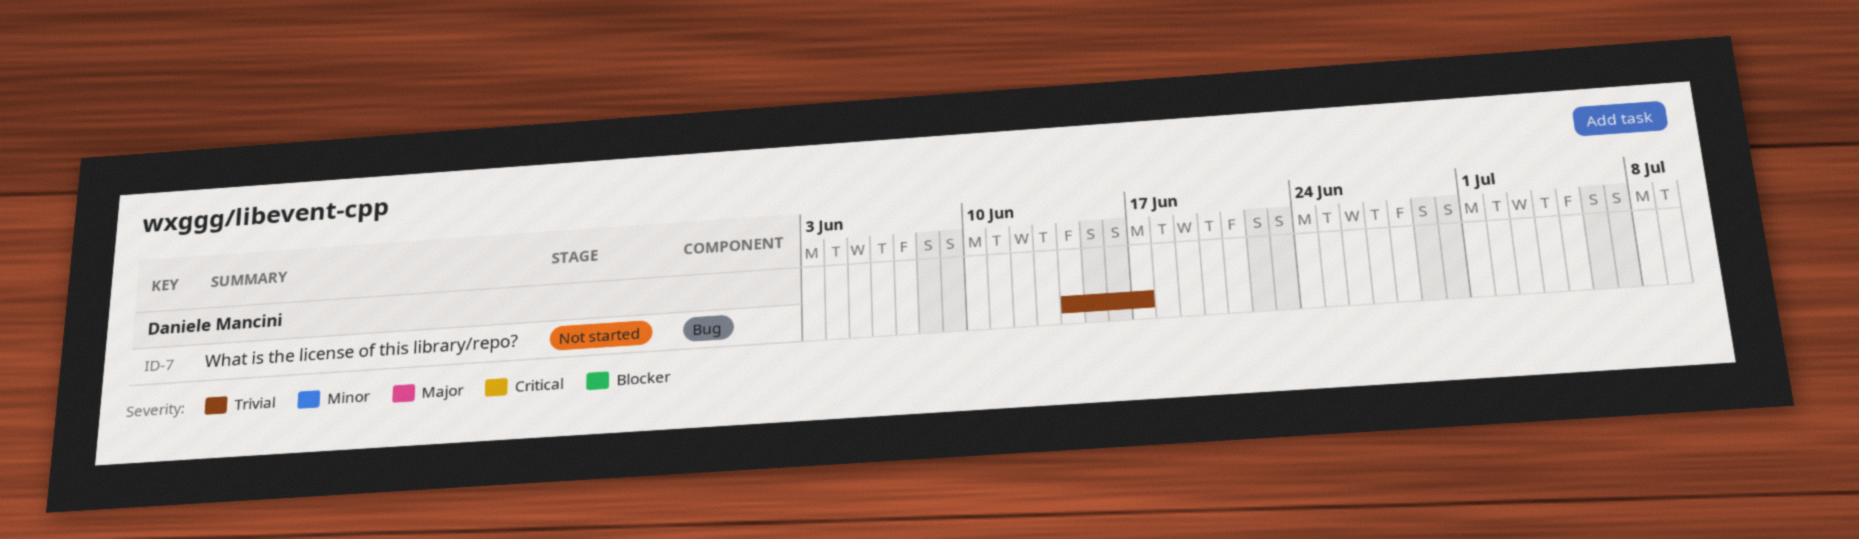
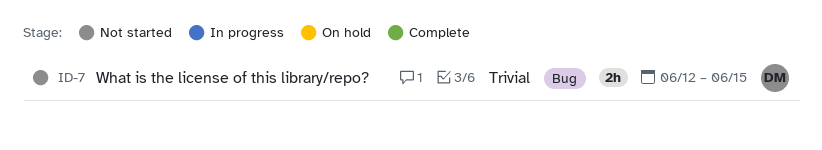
ID-7, start: Jun 14 -> Jun 12
ID-7, due: Jun 17 -> Jun 15

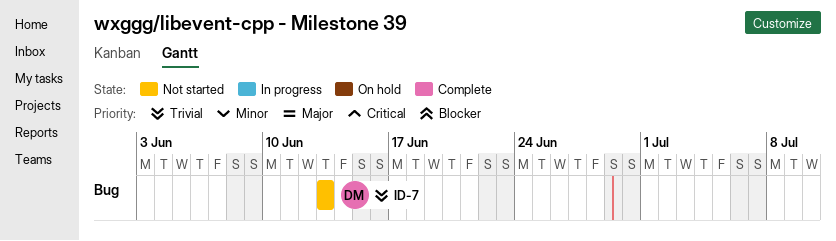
ID-7, start: Jun 12 -> Jun 13
ID-7, due: Jun 15 -> Jun 13

